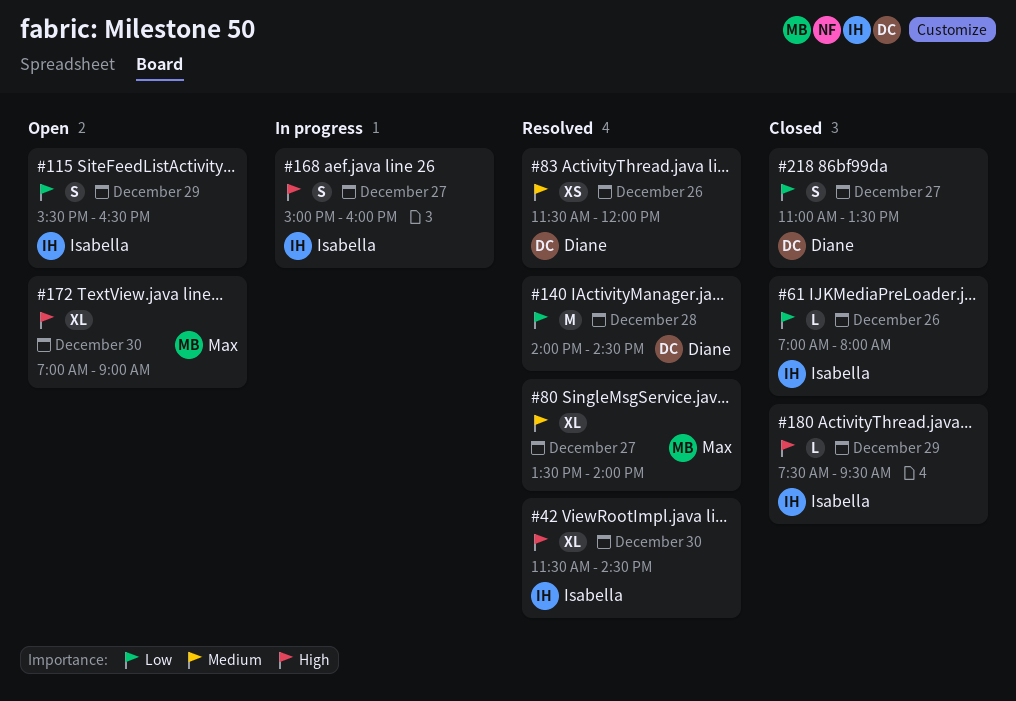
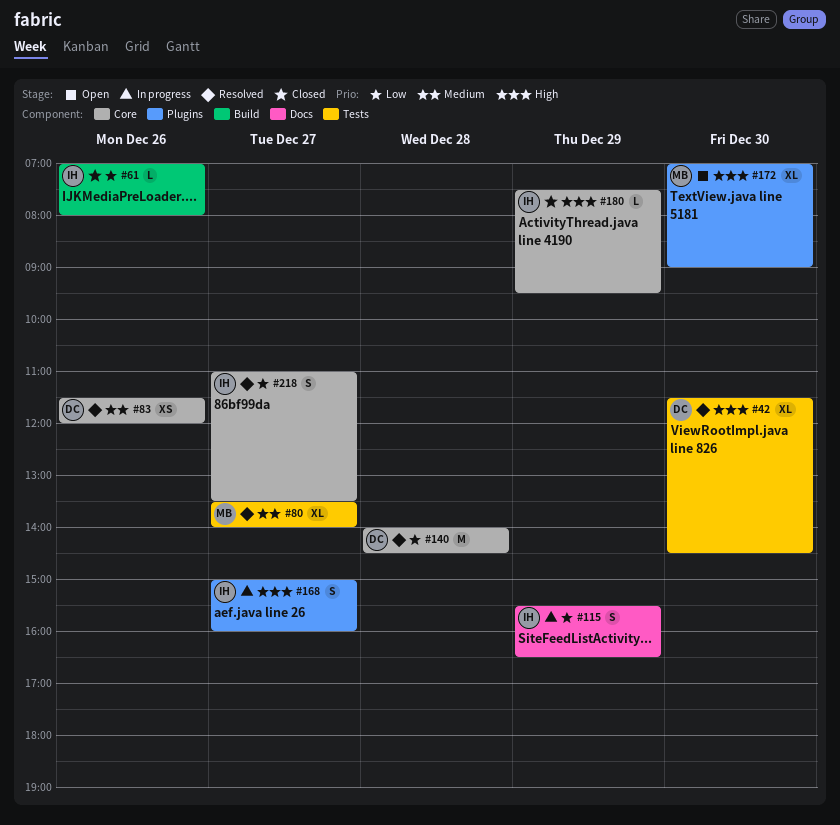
#42, owner: Isabella -> Diane
#115, status: Open -> In progress
#218, status: Closed -> Resolved
#218, owner: Diane -> Isabella

